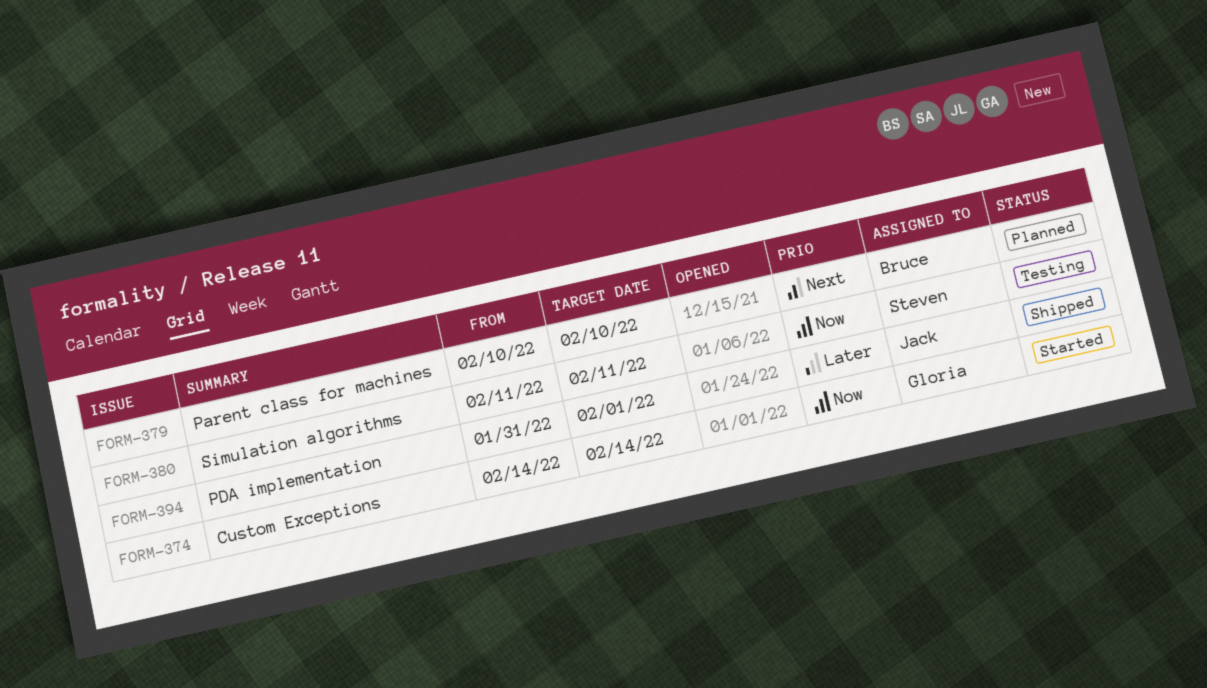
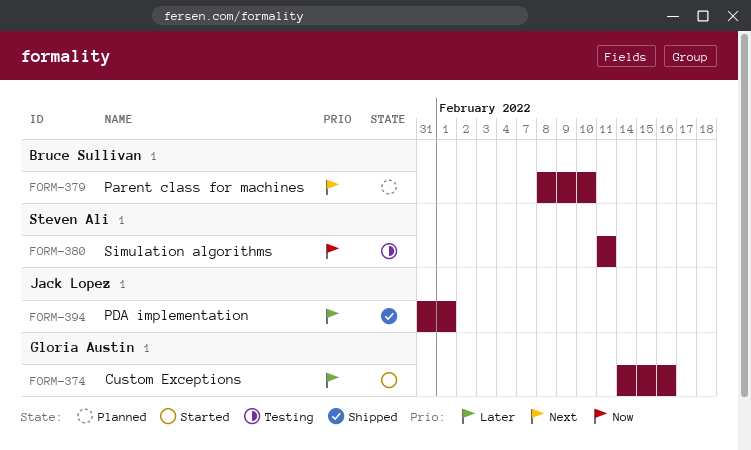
FORM-374, priority: Now -> Later
FORM-374, due: Feb 14 -> Feb 16
FORM-379, start: Feb 10 -> Feb 8

